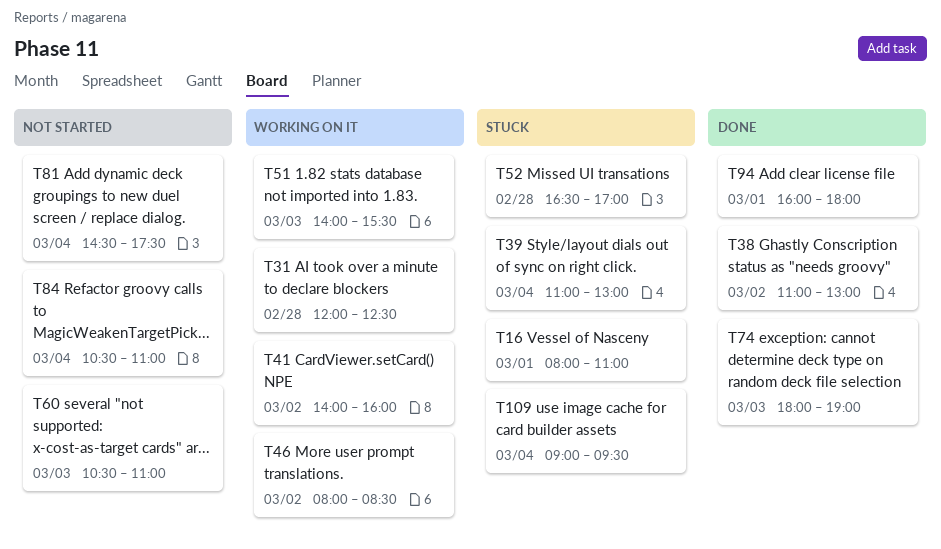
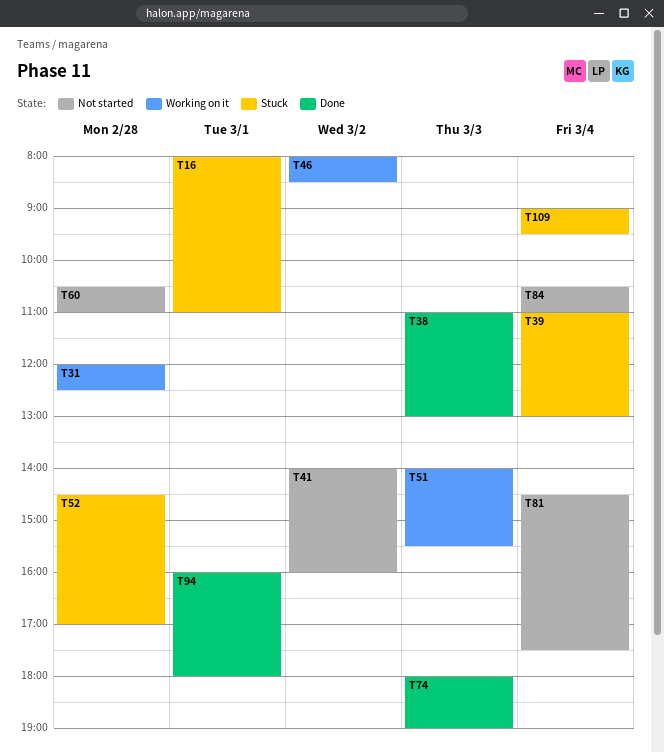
T38, day: Mar 2 -> Mar 3
T41, status: Working on it -> Not started
T52, begins: 16:30 -> 14:30
T60, day: Mar 3 -> Feb 28

